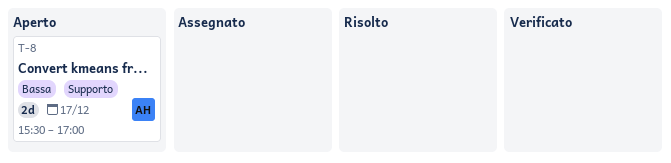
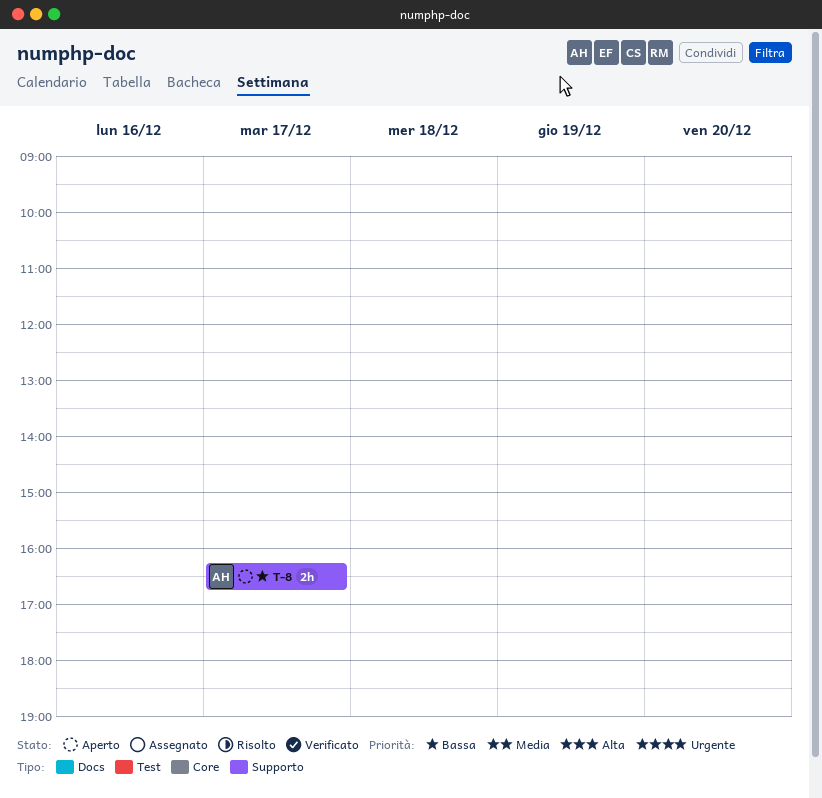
T-8, estimate: 2d -> 2h
T-8, begins: 15:30 -> 16:15
T-8, ends: 17:00 -> 16:45

